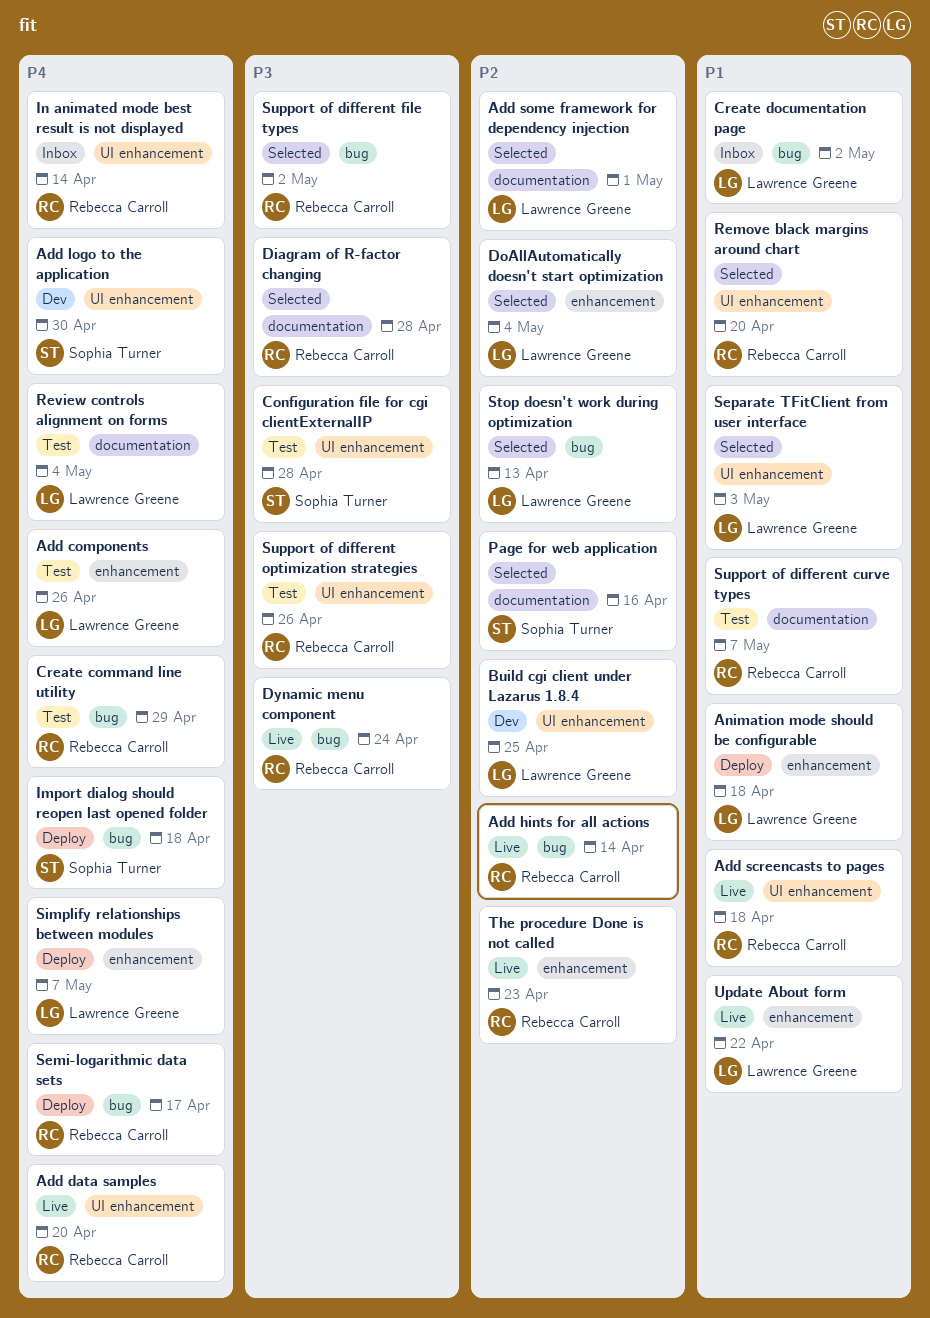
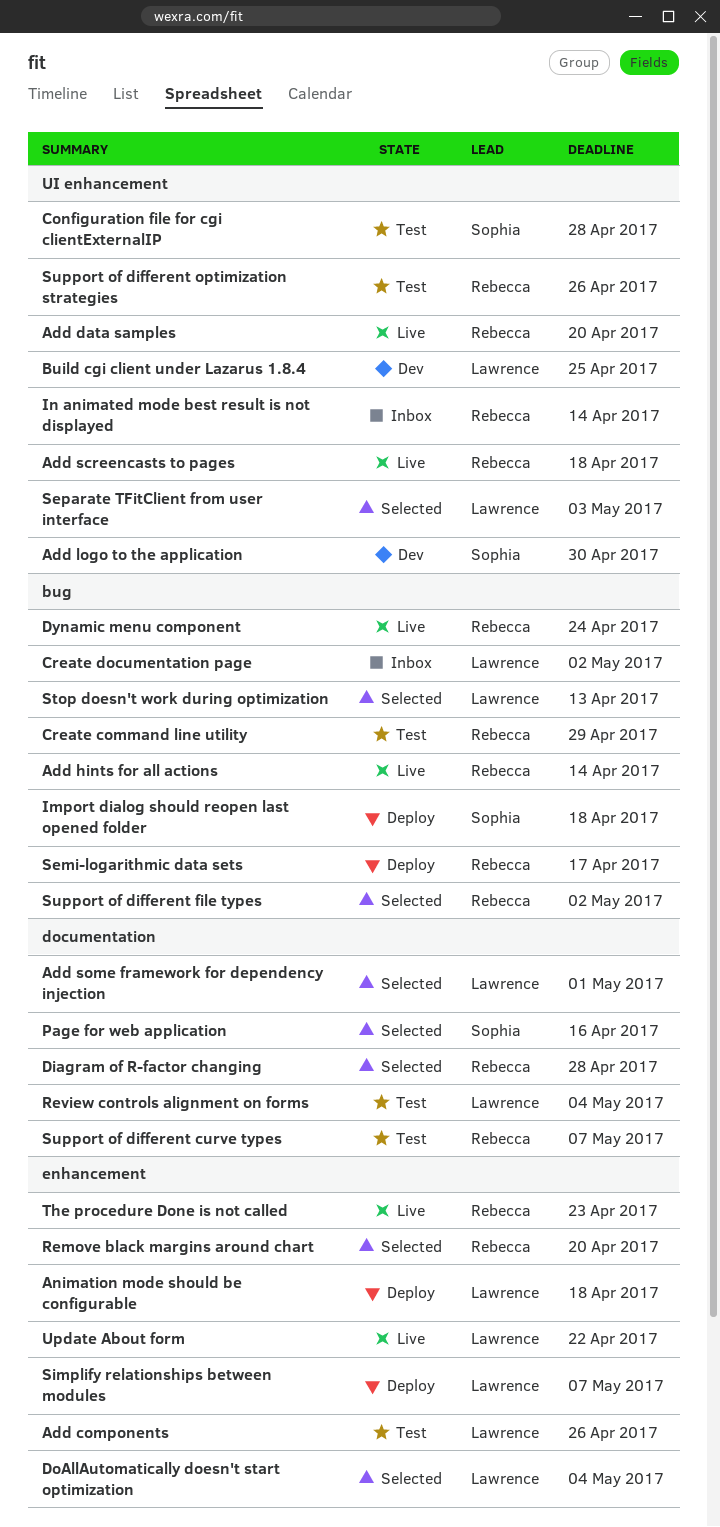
Remove black margins around chart, label: UI enhancement -> enhancement

